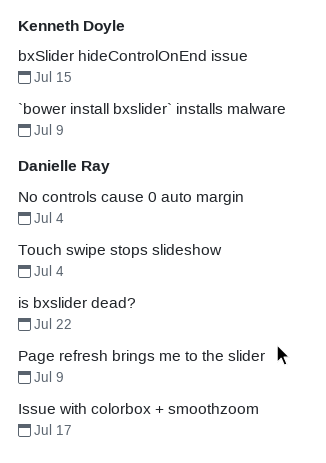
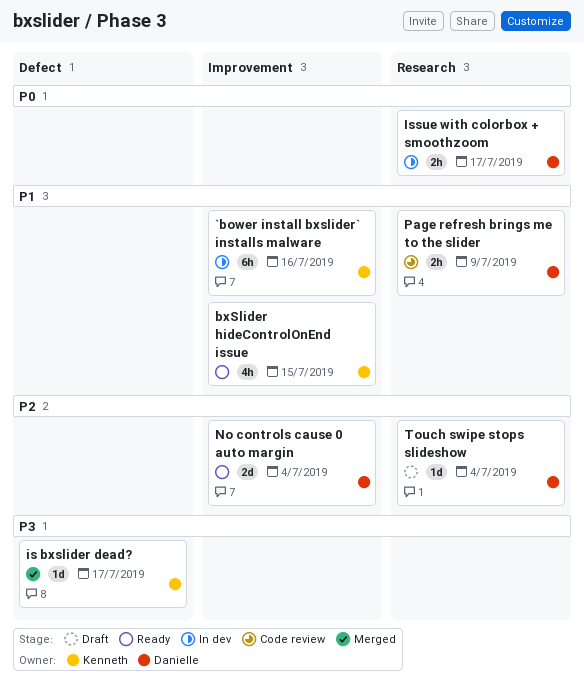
`bower install bxslider` installs malware, due: Jul 9 -> Jul 16
is bxslider dead?, owner: Danielle Ray -> Kenneth Doyle
is bxslider dead?, due: Jul 22 -> Jul 17

